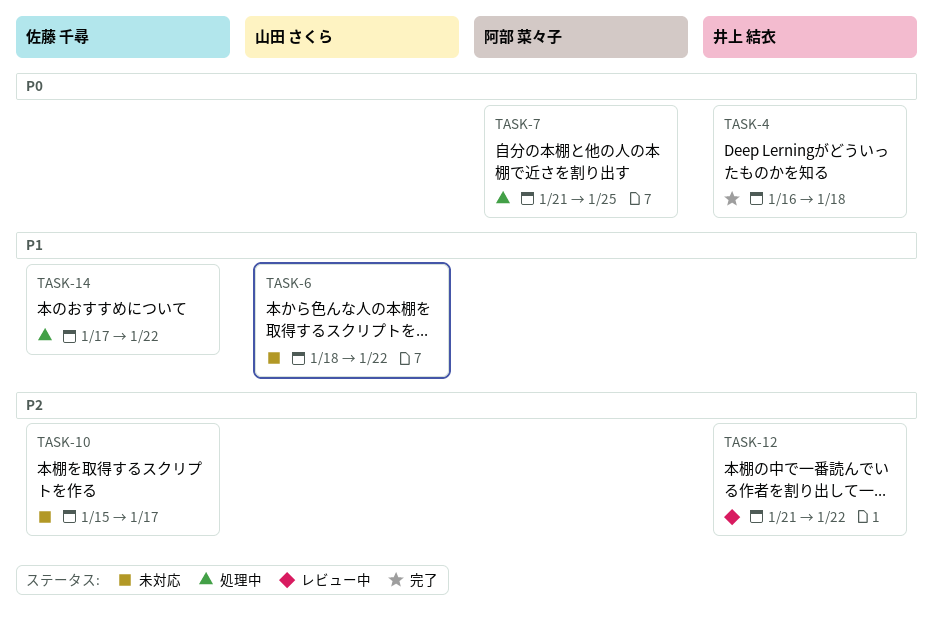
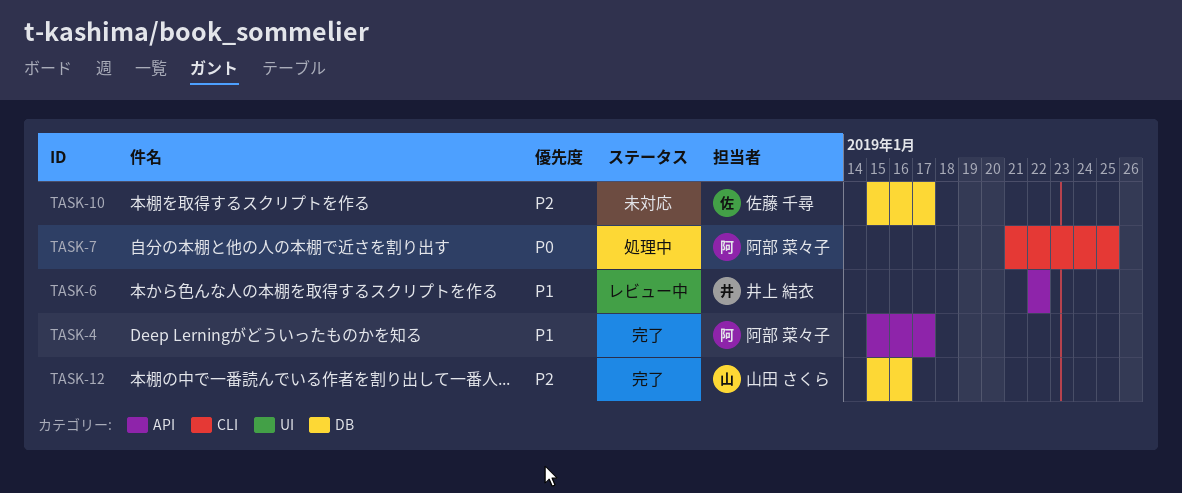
TASK-4, owner: 井上 結衣 -> 阿部 菜々子
TASK-4, priority: P0 -> P1
TASK-4, start: Jan 16 -> Jan 15
TASK-4, due: Jan 18 -> Jan 17
TASK-6, status: 未対応 -> レビュー中
TASK-6, owner: 山田 さくら -> 井上 結衣
TASK-6, start: Jan 18 -> Jan 22
TASK-12, status: レビュー中 -> 完了
TASK-12, owner: 井上 結衣 -> 山田 さくら
TASK-12, start: Jan 21 -> Jan 15
TASK-12, due: Jan 22 -> Jan 16
TASK-14: present -> none

